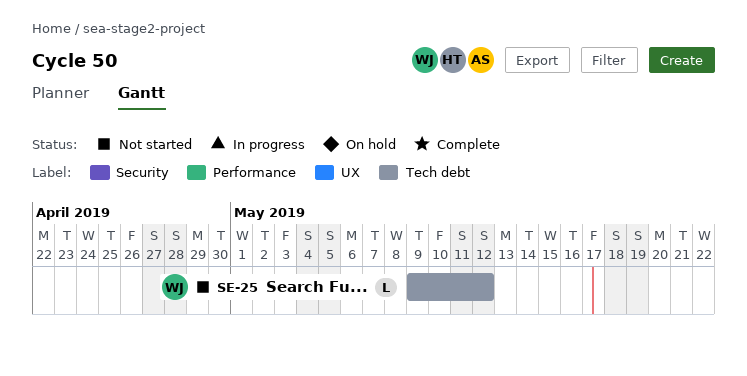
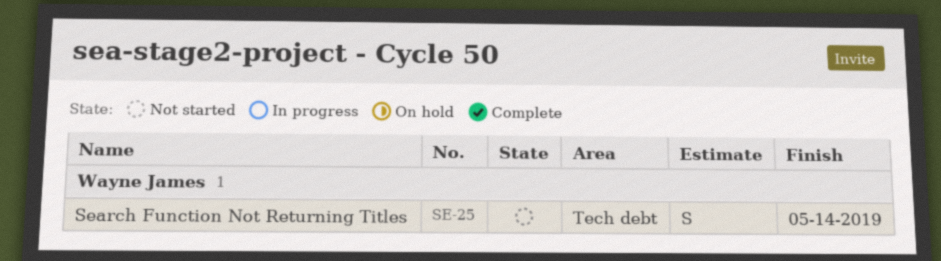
SE-25, estimate: L -> S
SE-25, due: May 12 -> May 14

